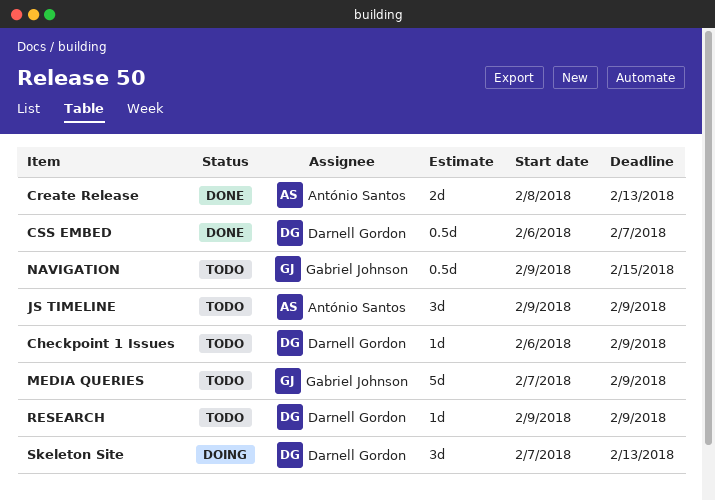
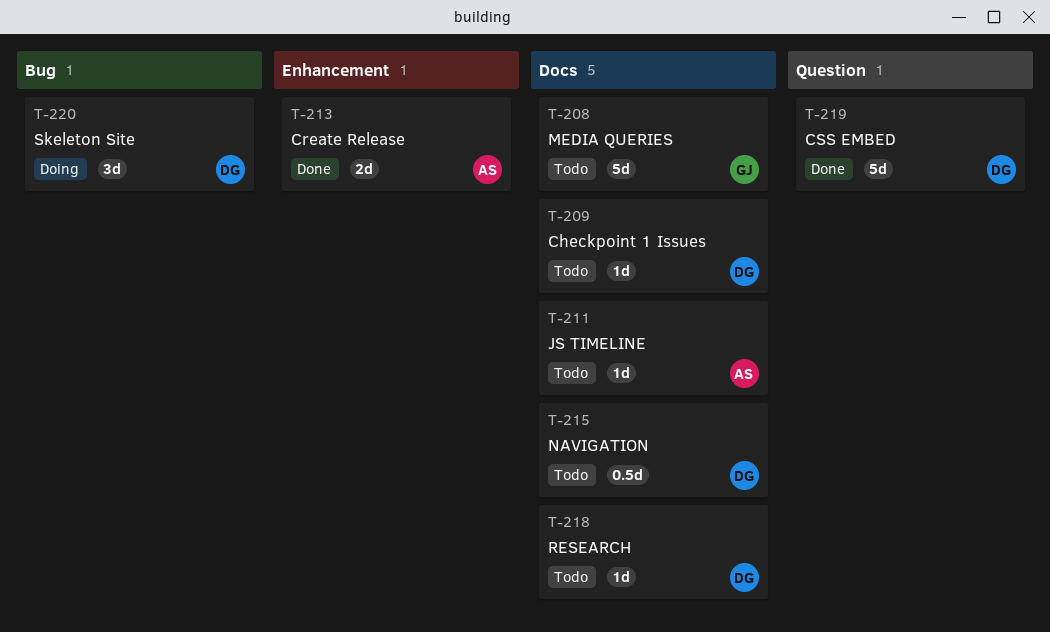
CSS EMBED, estimate: 0.5d -> 5d
JS TIMELINE, estimate: 3d -> 1d
NAVIGATION, owner: Gabriel Johnson -> Darnell Gordon

